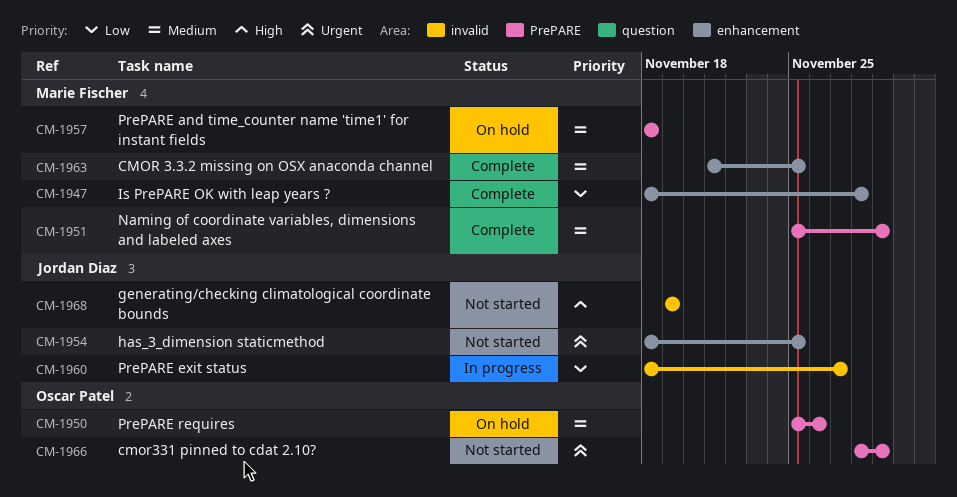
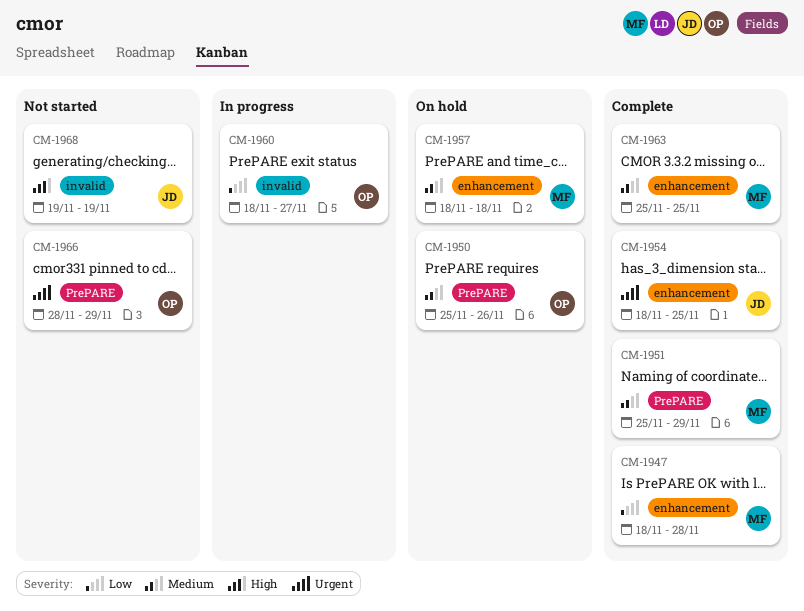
CM-1954, status: Not started -> Complete
CM-1957, label: PrePARE -> enhancement
CM-1960, owner: Jordan Diaz -> Oscar Patel
CM-1963, start: Nov 21 -> Nov 25

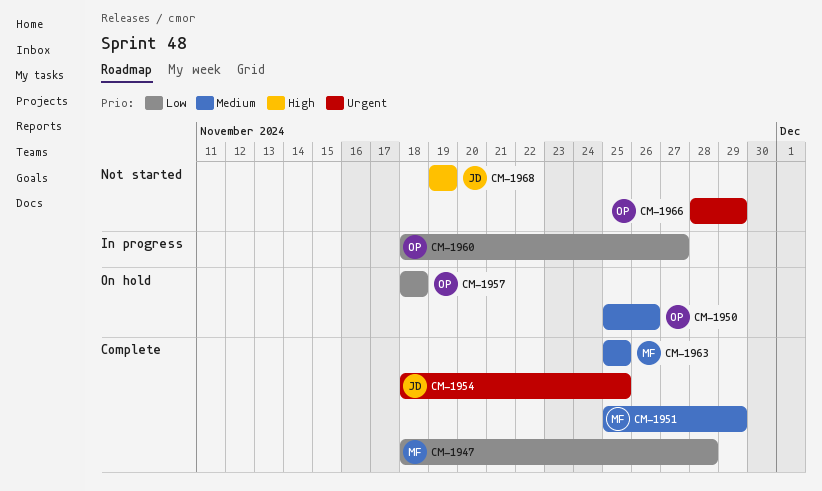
CM-1957, owner: MF -> OP
CM-1957, priority: Medium -> Low

